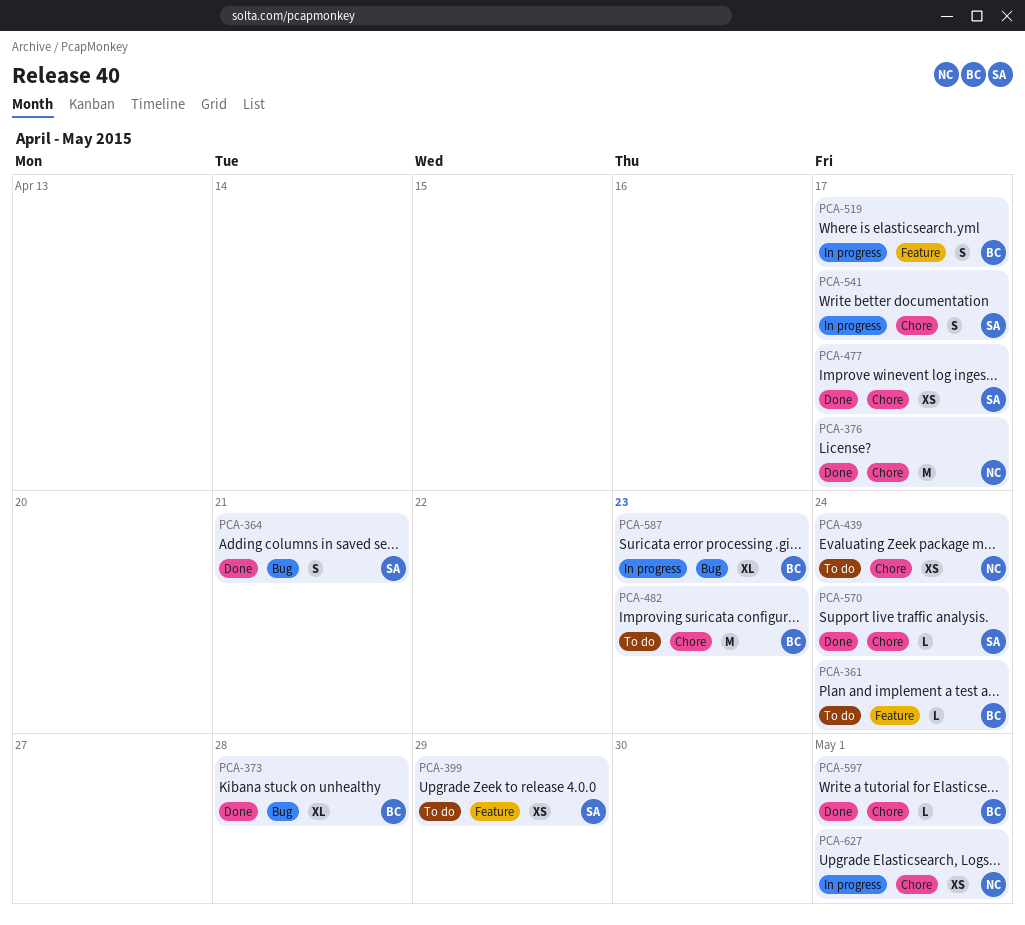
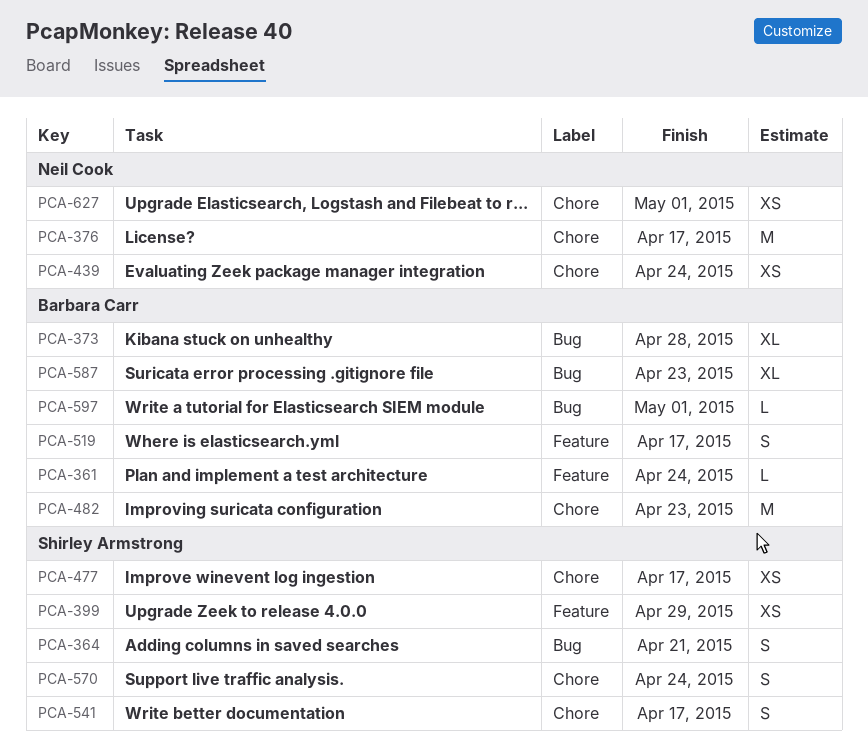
PCA-570, estimate: L -> S
PCA-597, label: Chore -> Bug

